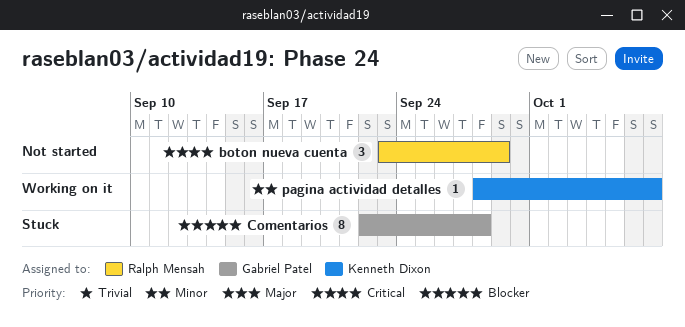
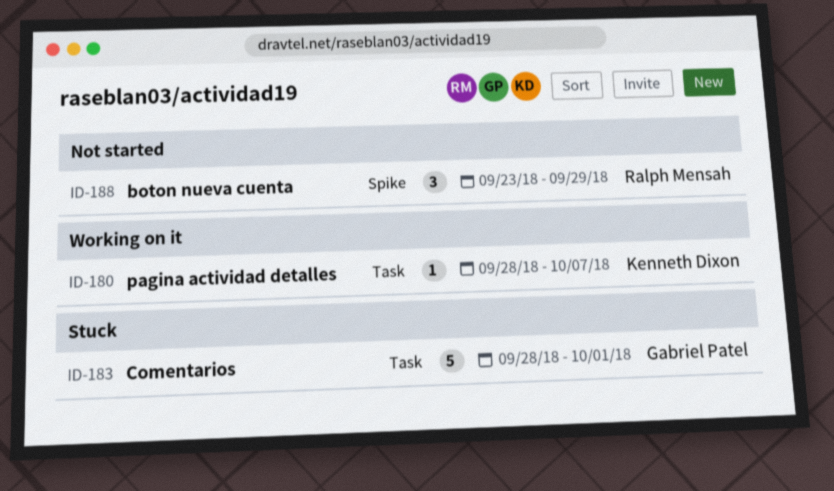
Comentarios, estimate: 8 -> 5
Comentarios, start: Sep 22 -> Sep 28
Comentarios, due: Sep 28 -> Oct 1

